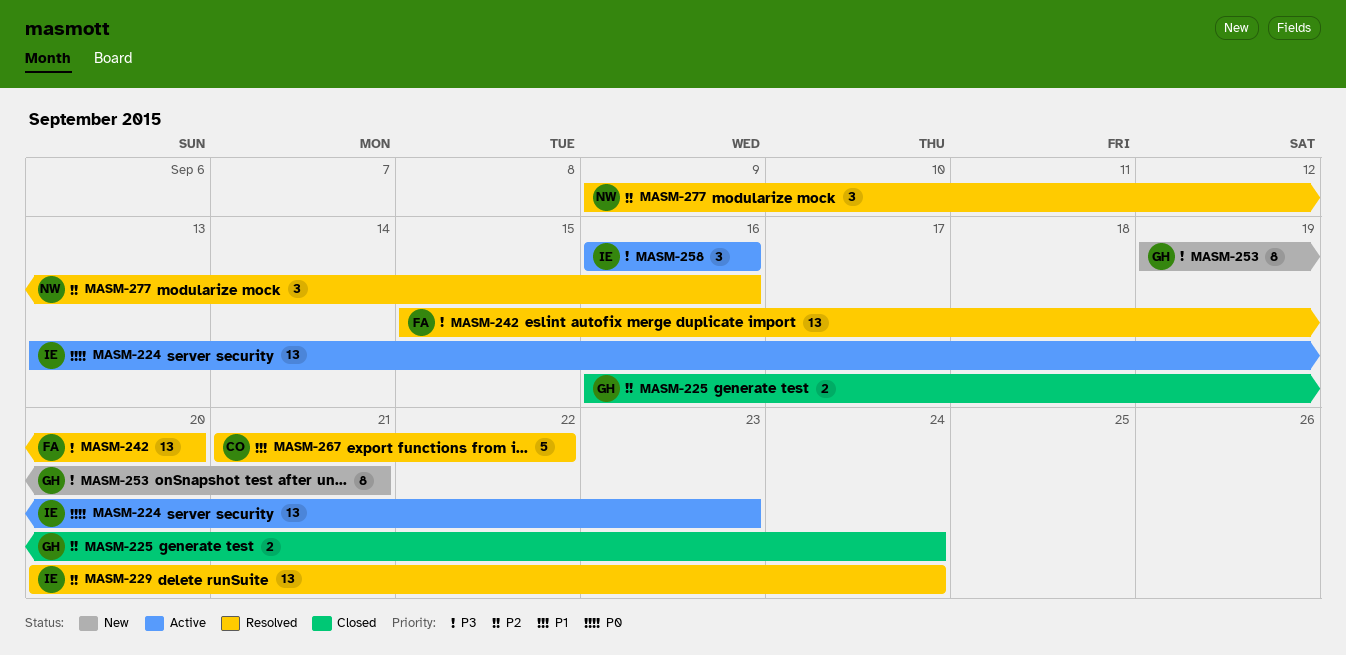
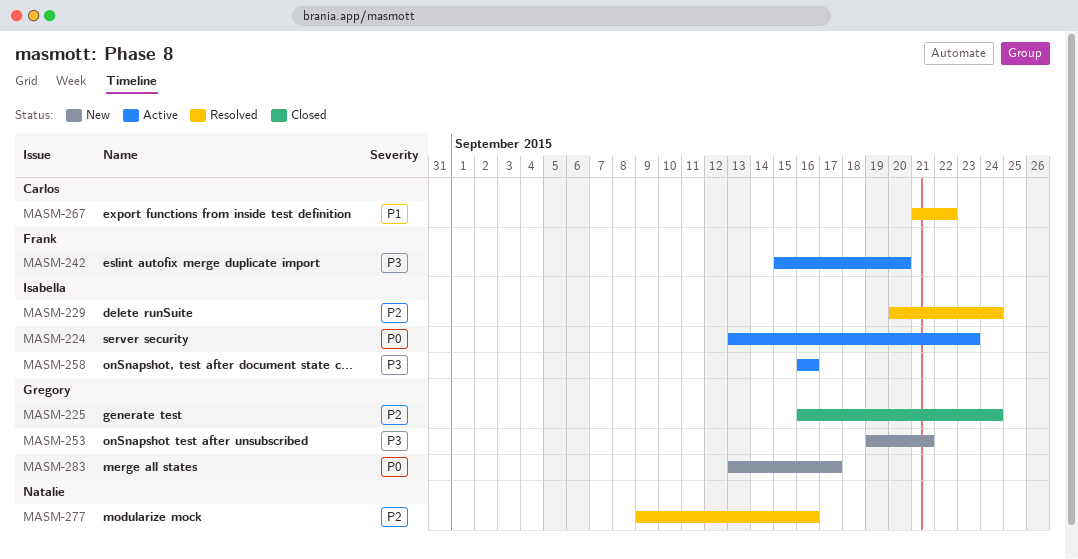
MASM-242, status: Resolved -> Active
MASM-283: none -> present

